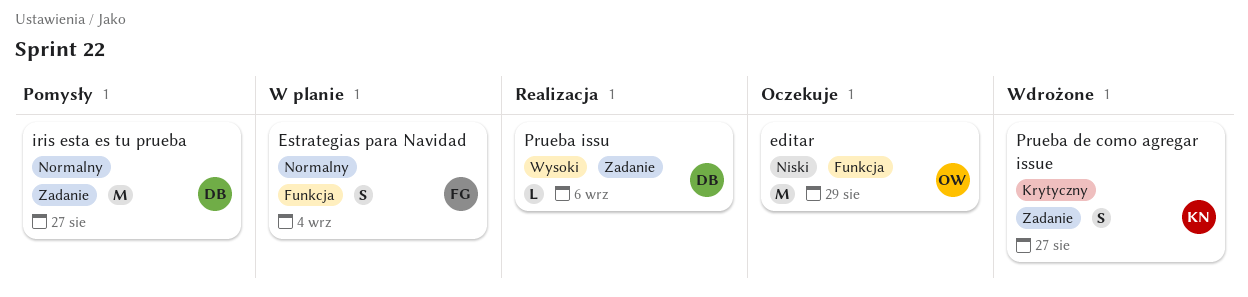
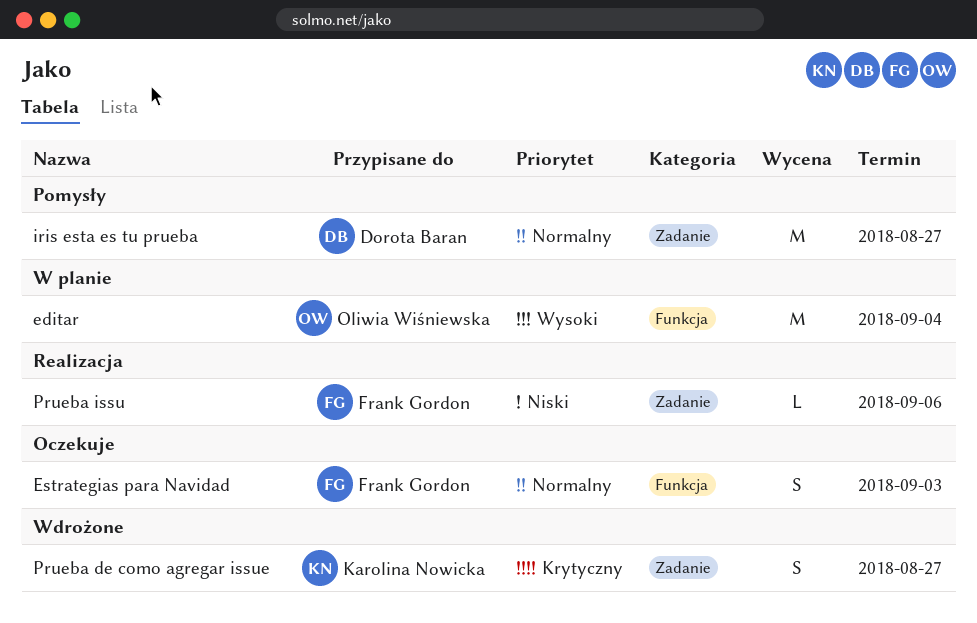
editar, status: Oczekuje -> W planie
editar, priority: Niski -> Wysoki
editar, due: Aug 29 -> Sep 4
Estrategias para Navidad, status: W planie -> Oczekuje
Estrategias para Navidad, due: Sep 4 -> Sep 3
Prueba issu, owner: Dorota Baran -> Frank Gordon
Prueba issu, priority: Wysoki -> Niski

